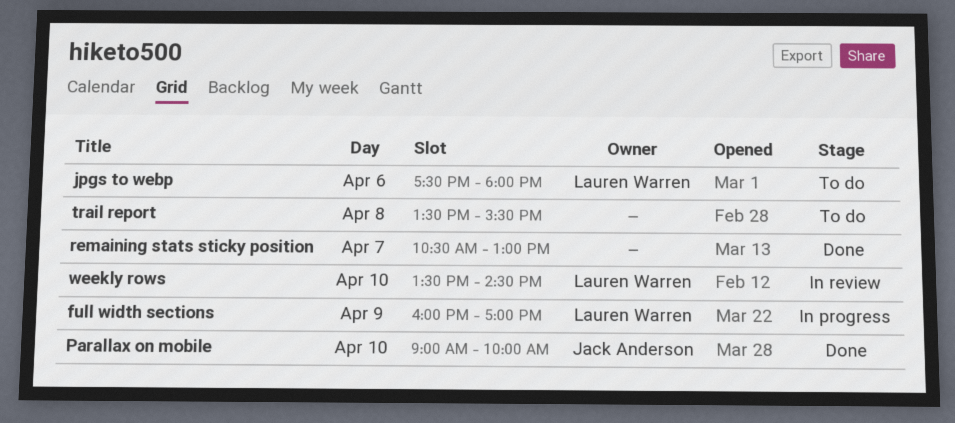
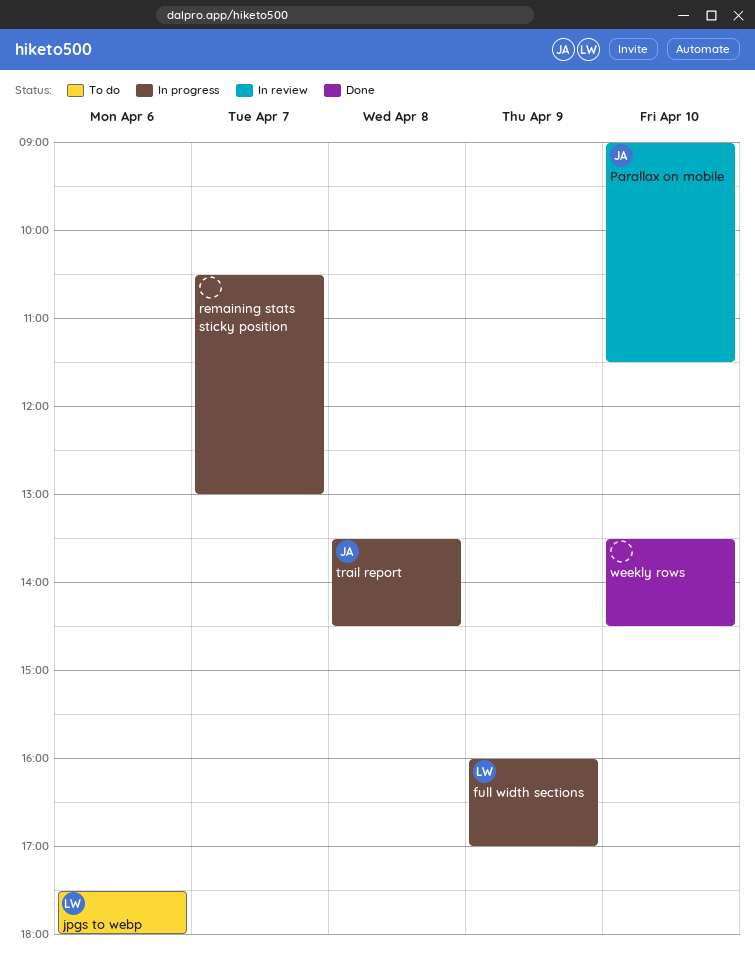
Parallax on mobile, status: Done -> In review
Parallax on mobile, ends: 10:00 -> 11:30
remaining stats sticky position, status: Done -> In progress
trail report, status: To do -> In progress
trail report, owner: none -> Jack Anderson
trail report, ends: 15:30 -> 14:30
weekly rows, status: In review -> Done
weekly rows, owner: Lauren Warren -> none

